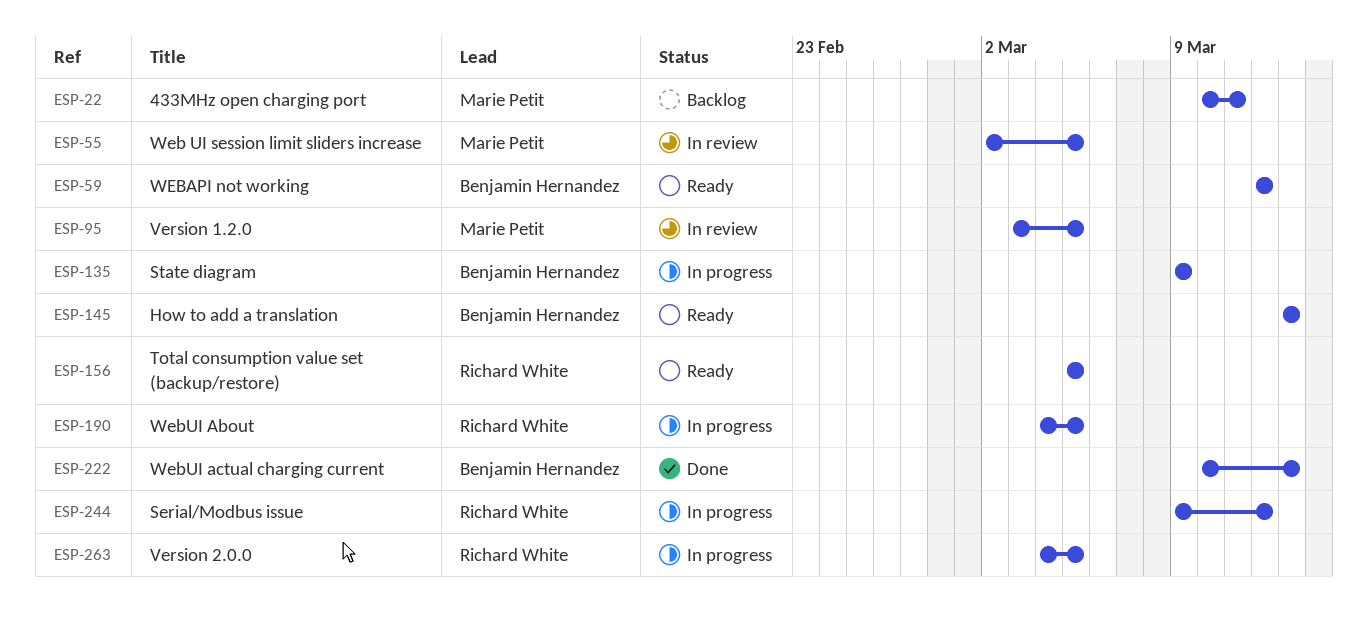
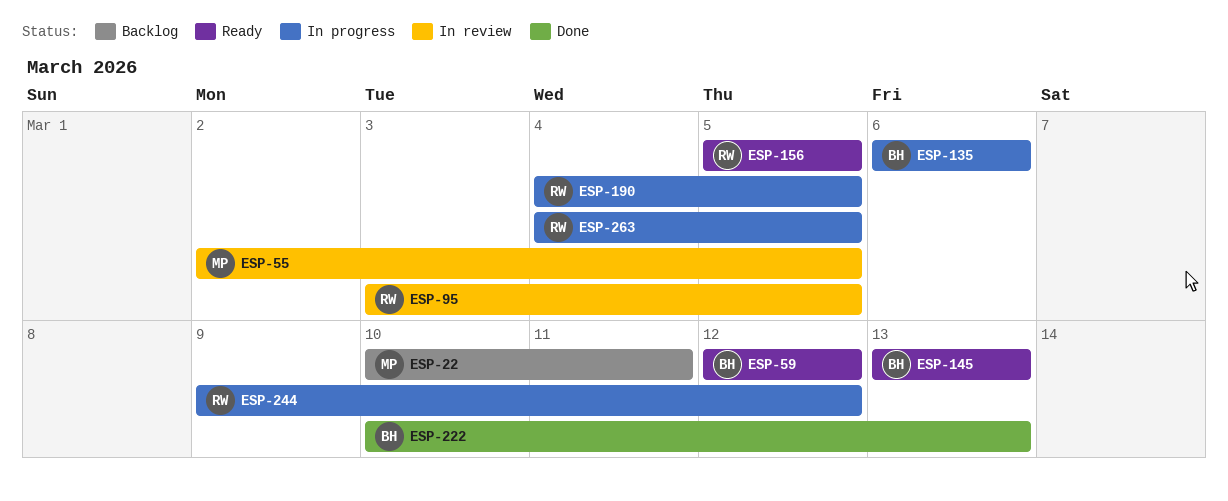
ESP-95, owner: Marie Petit -> Richard White
ESP-135, start: Mar 9 -> Mar 6
ESP-135, due: Mar 9 -> Mar 6

